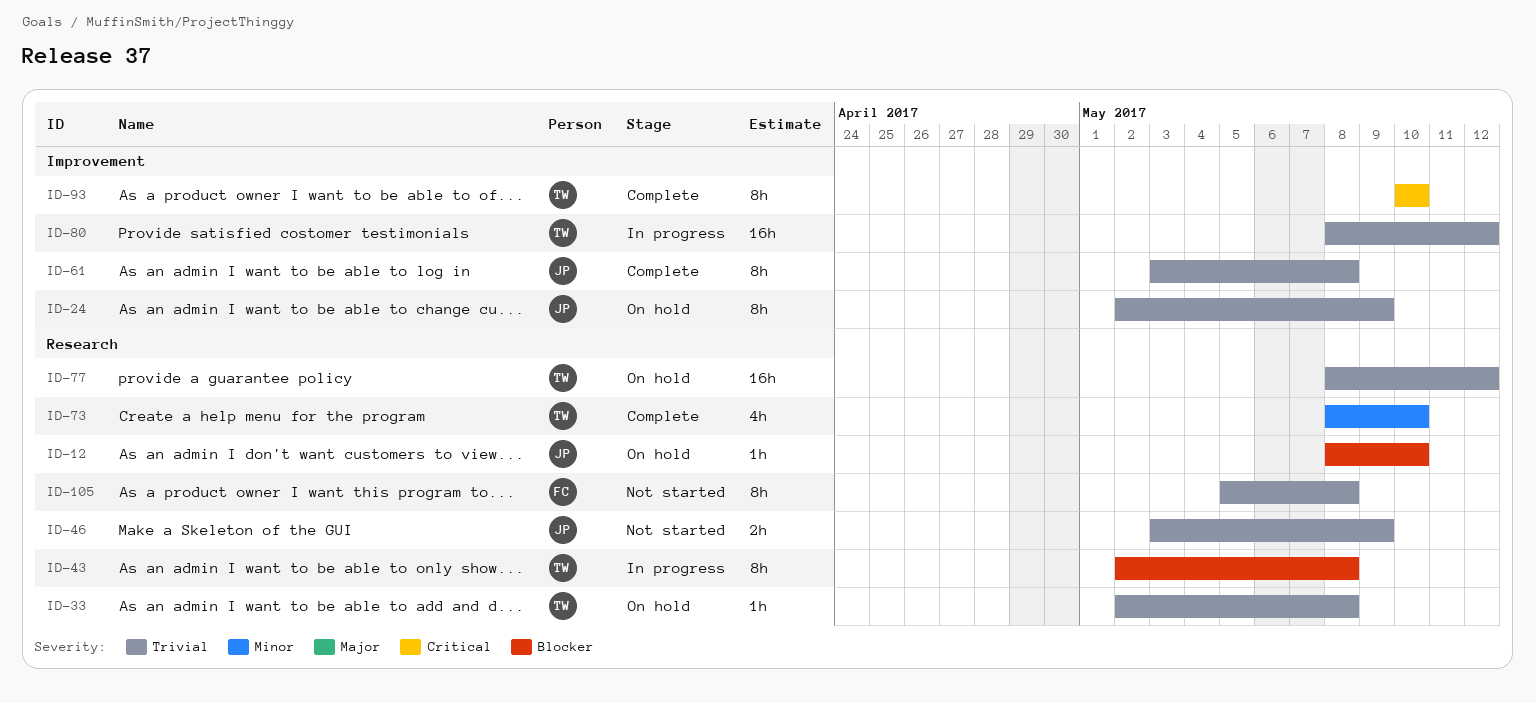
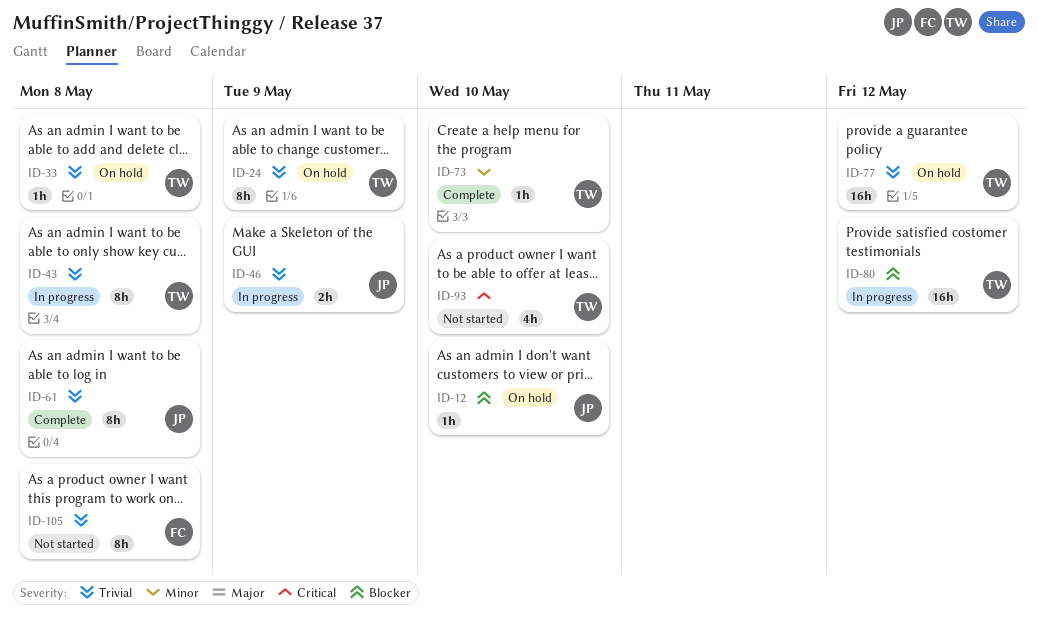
ID-24, owner: JP -> TW
ID-43, priority: Blocker -> Trivial
ID-46, status: Not started -> In progress
ID-73, estimate: 4h -> 1h
ID-80, priority: Trivial -> Blocker
ID-93, status: Complete -> Not started
ID-93, estimate: 8h -> 4h

